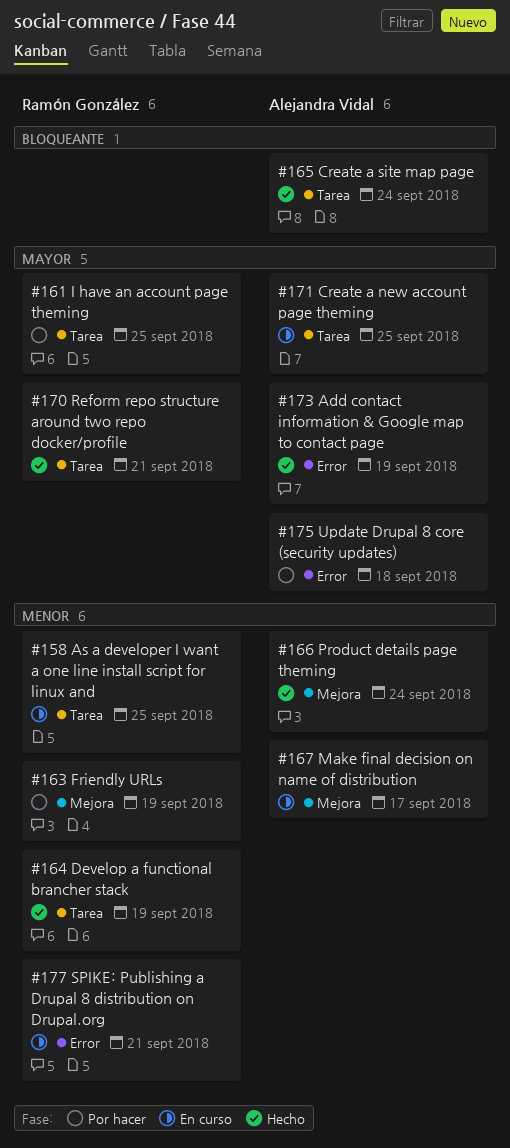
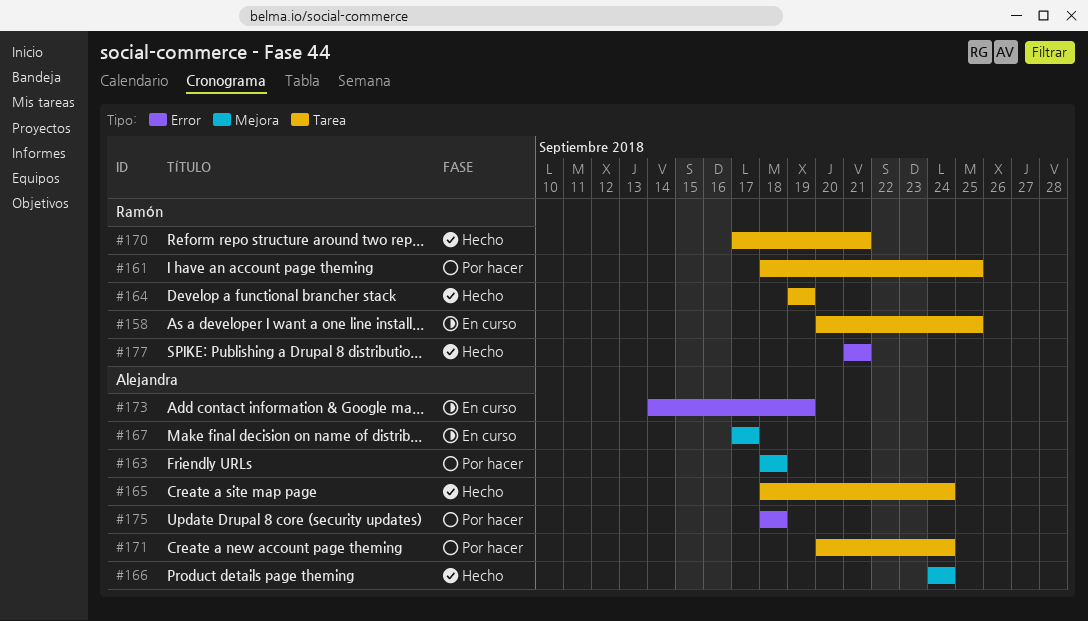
#163, owner: Ramón González -> Alejandra Vidal
#163, due: Sep 19 -> Sep 18
#171, status: En curso -> Por hacer
#171, due: Sep 25 -> Sep 24
#173, status: Hecho -> En curso
#177, status: En curso -> Hecho

